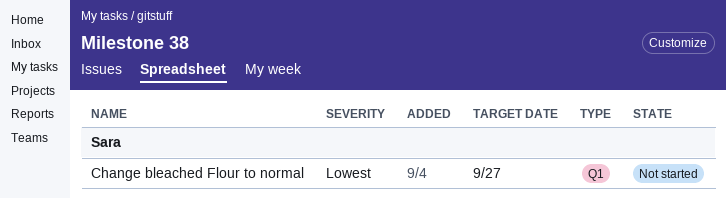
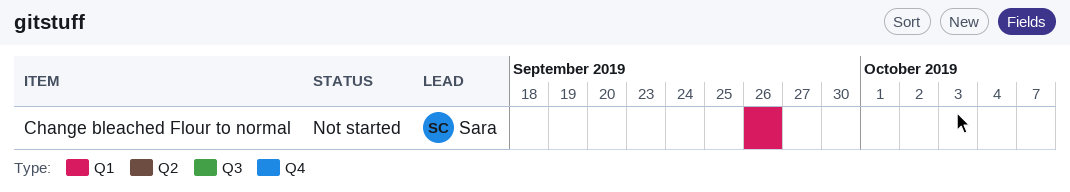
Change bleached Flour to normal, due: Sep 27 -> Sep 26

